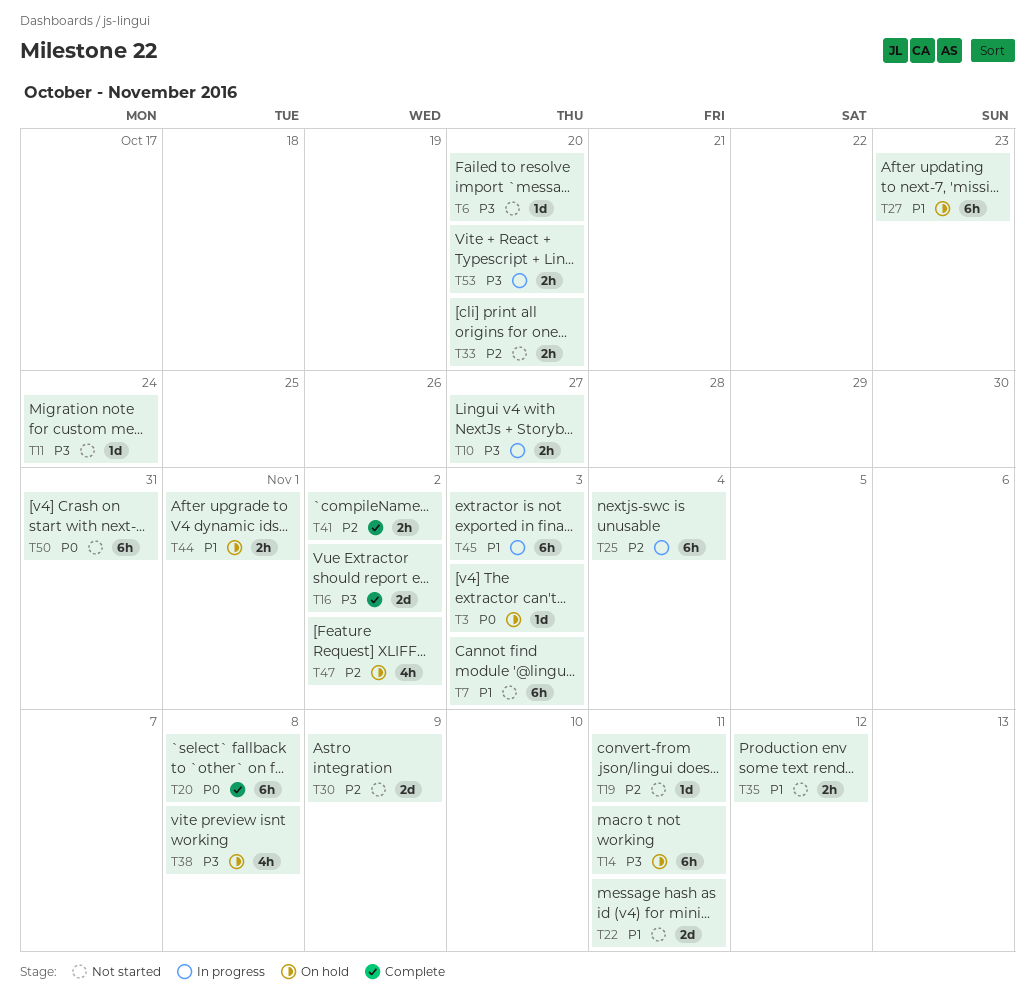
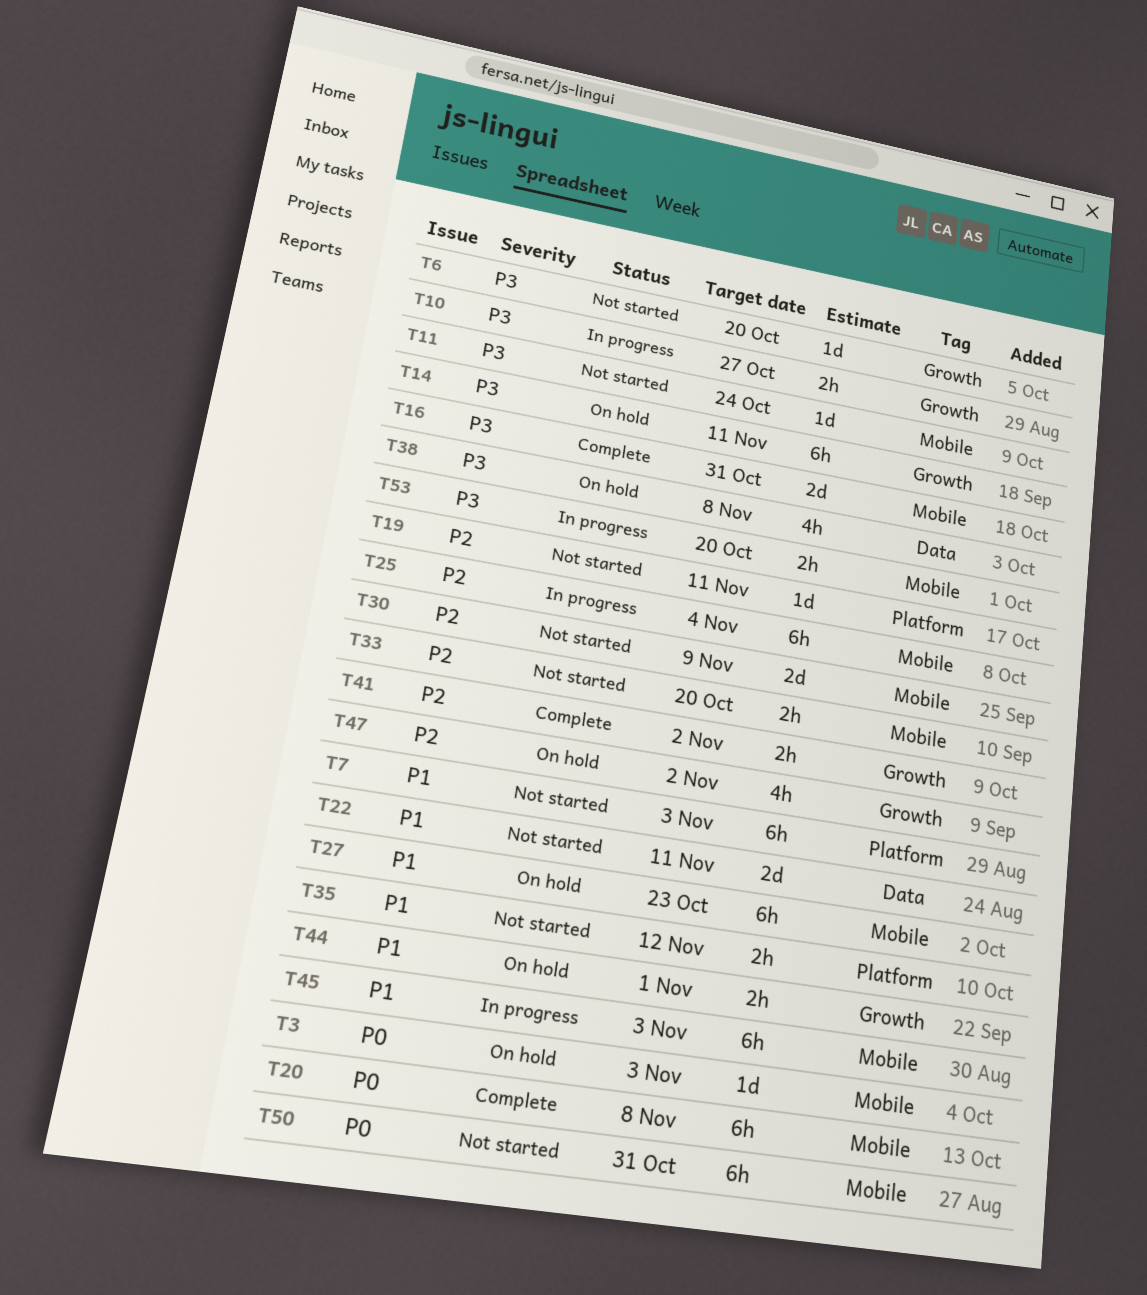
T16, due: Nov 2 -> Oct 31

